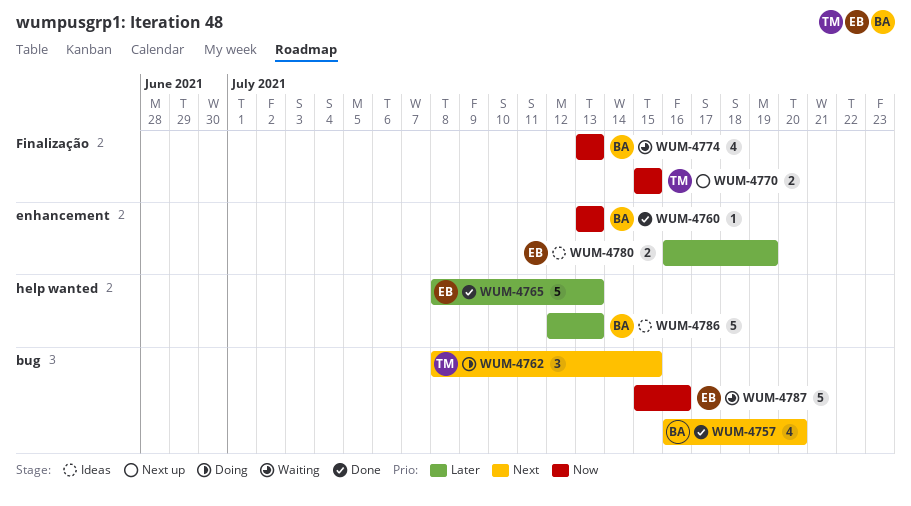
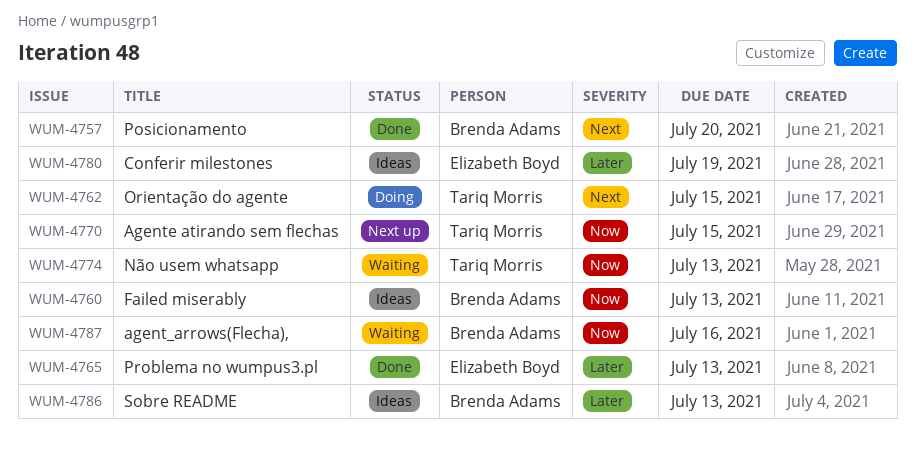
WUM-4760, status: Done -> Ideas
WUM-4774, owner: Brenda Adams -> Tariq Morris
WUM-4787, owner: Elizabeth Boyd -> Brenda Adams

